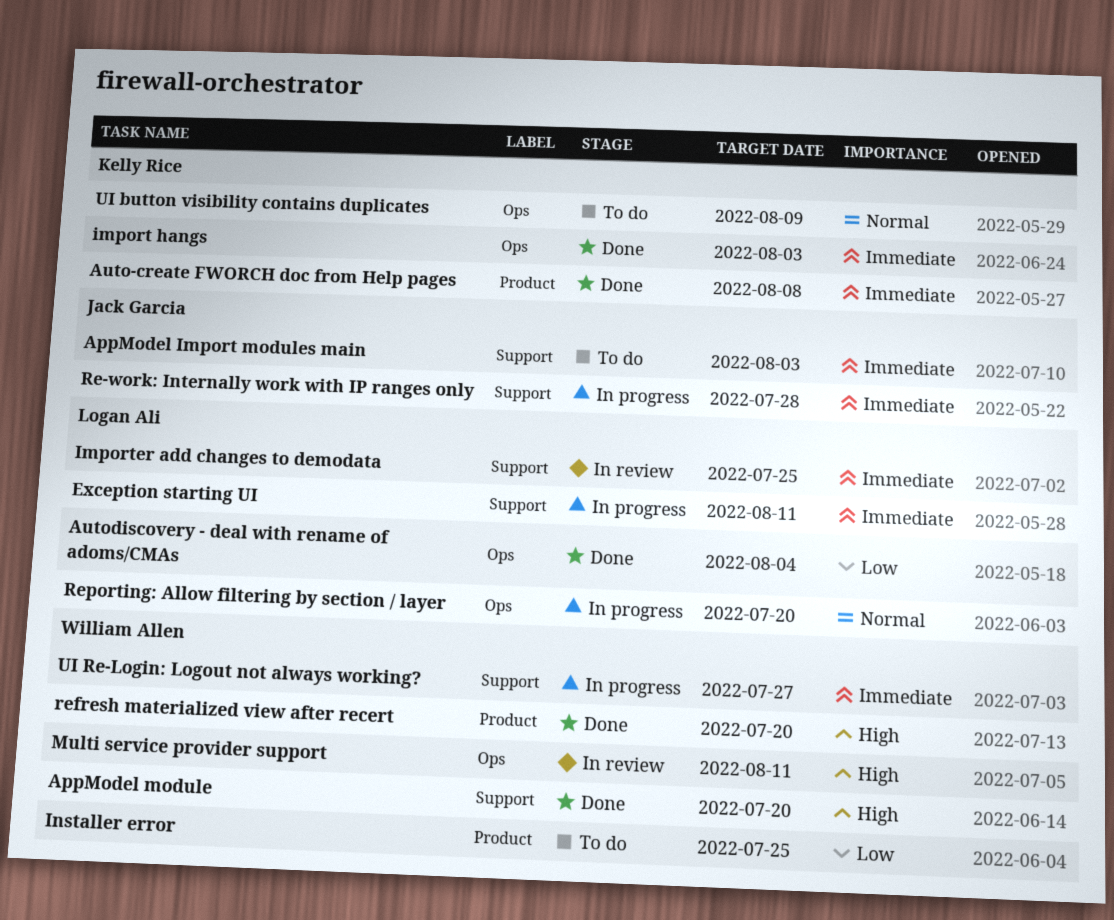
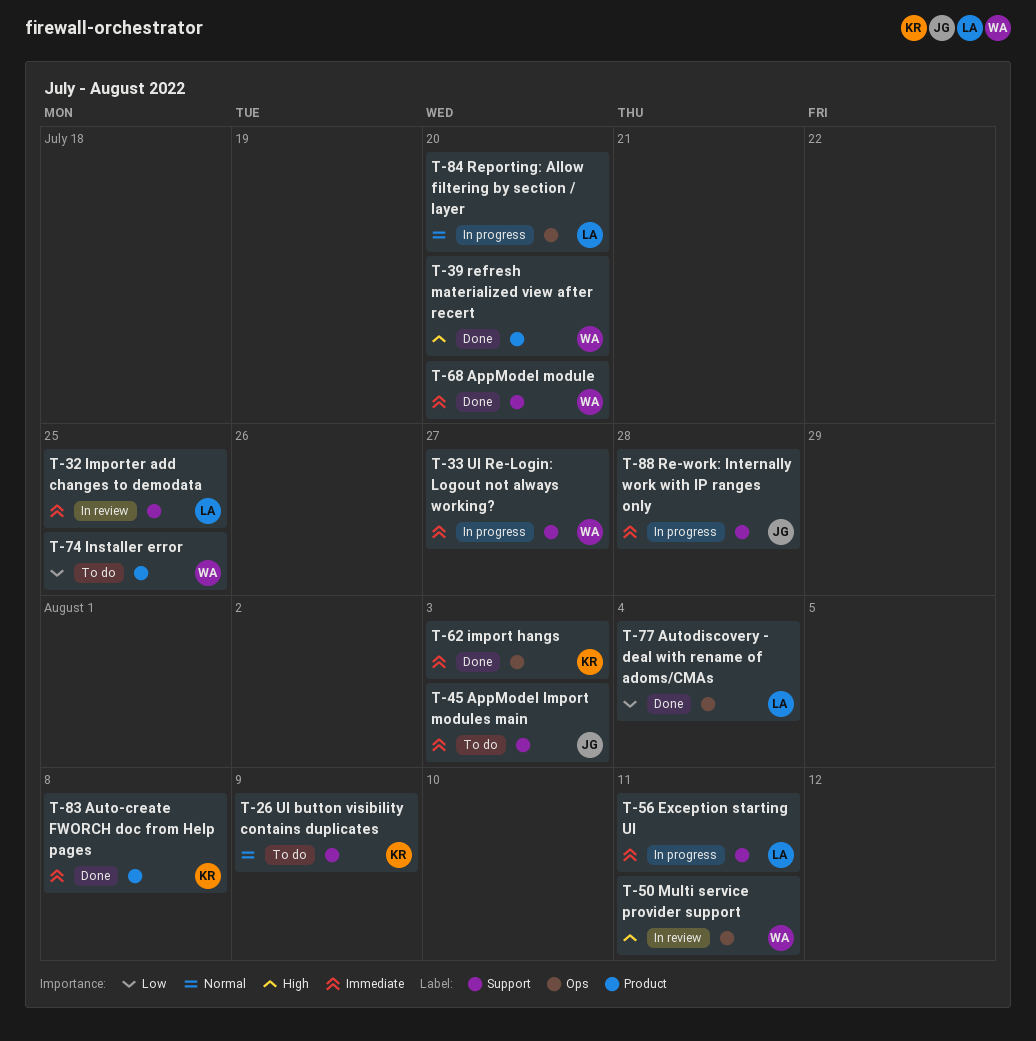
AppModel module, priority: High -> Immediate
UI button visibility contains duplicates, label: Ops -> Support

